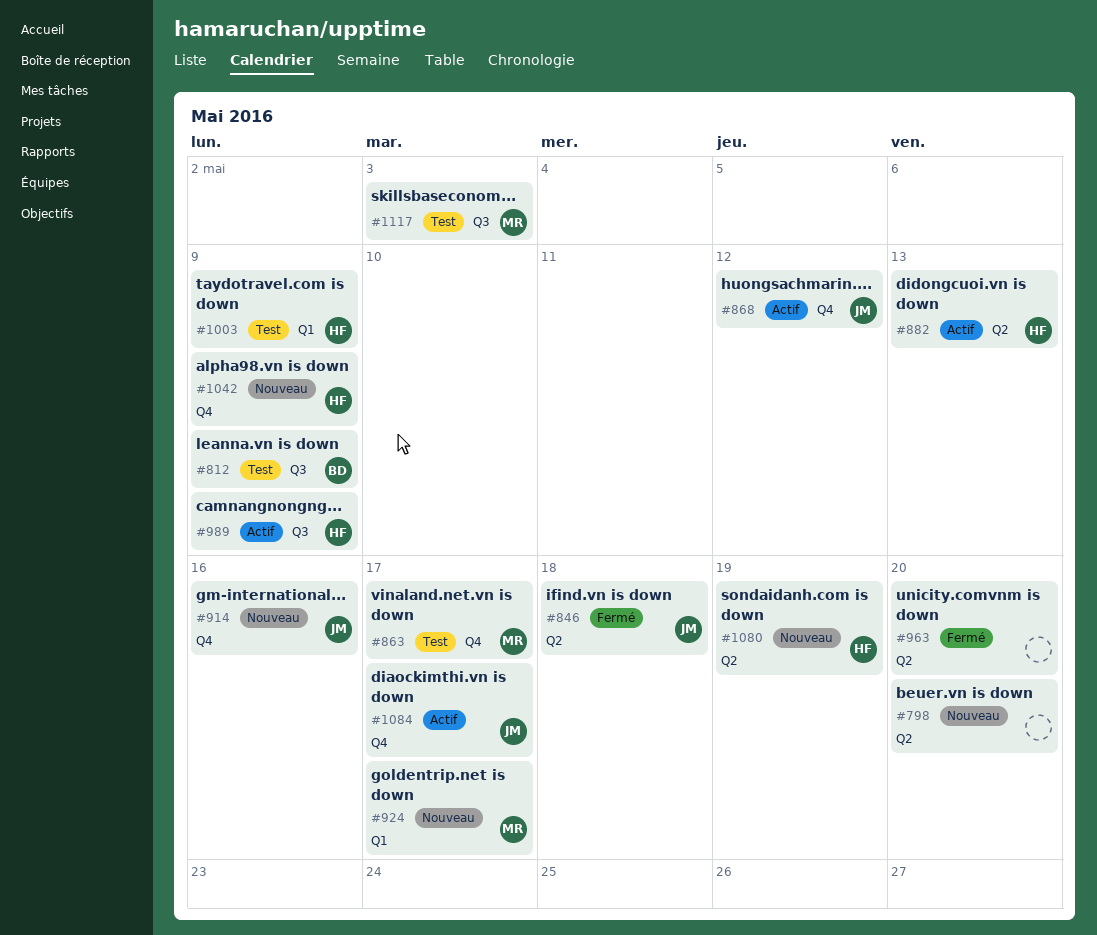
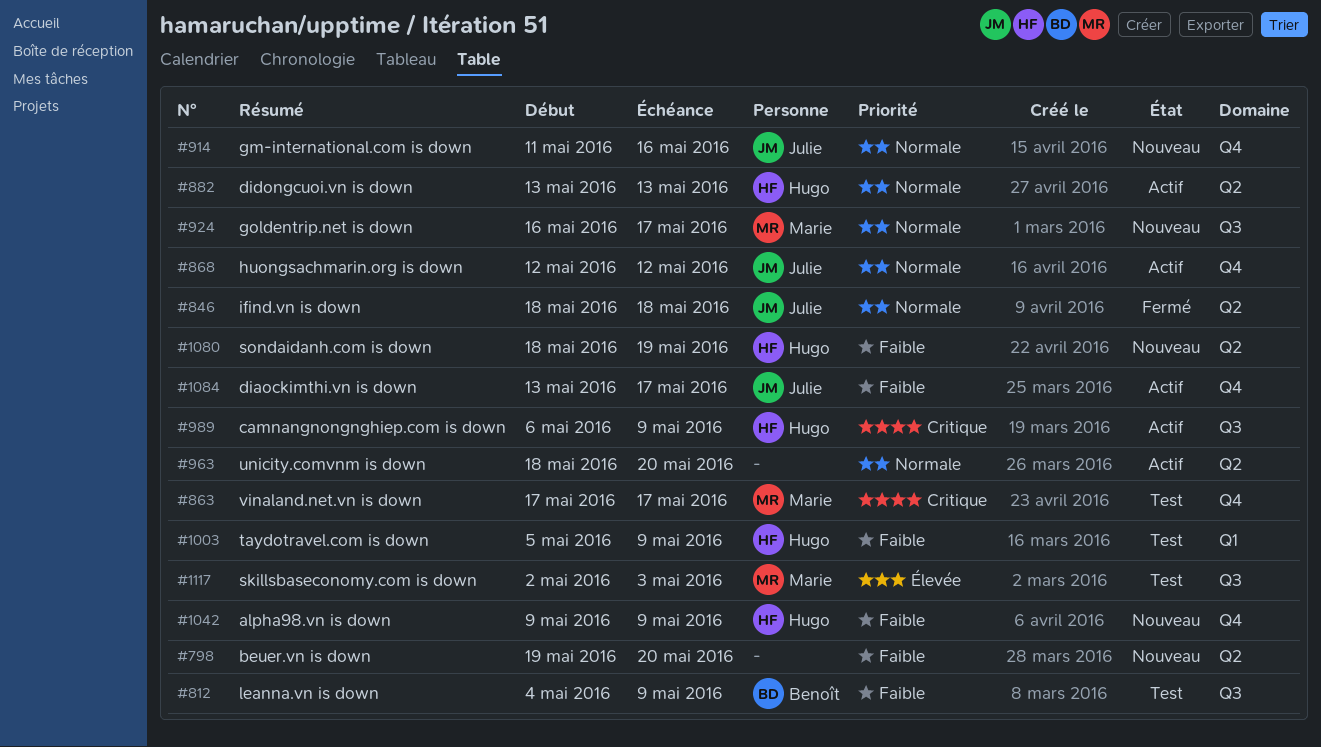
#924, label: Q1 -> Q3
#963, status: Fermé -> Actif

